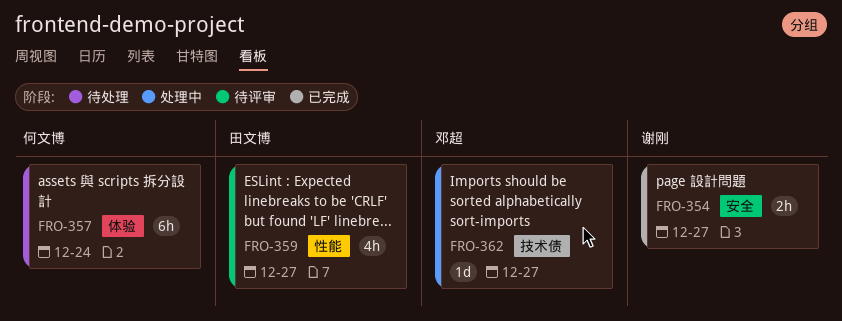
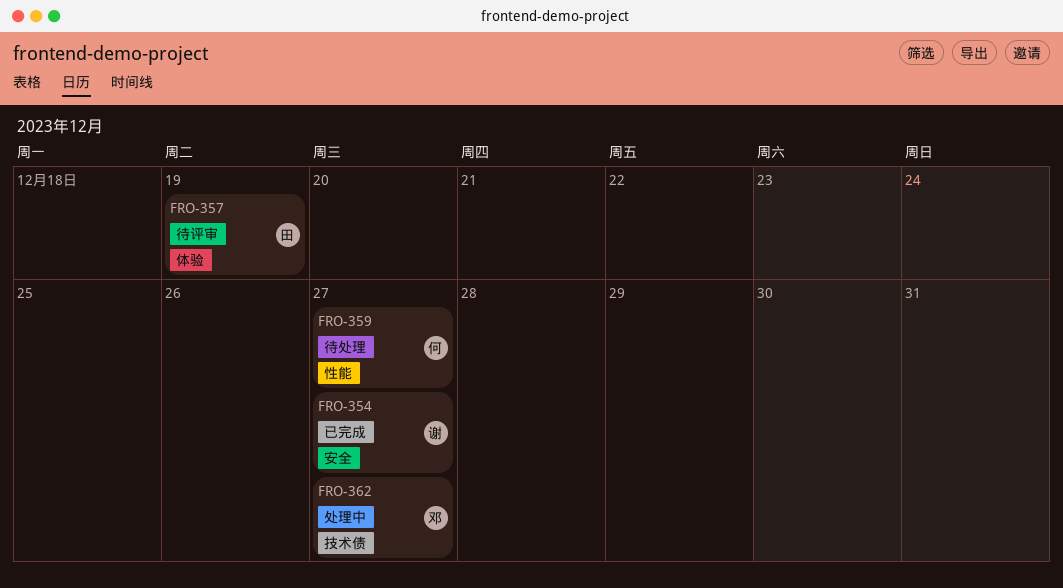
FRO-357, status: 待处理 -> 待评审
FRO-357, owner: 何文博 -> 田文博
FRO-357, due: Dec 24 -> Dec 19
FRO-359, status: 待评审 -> 待处理
FRO-359, owner: 田文博 -> 何文博

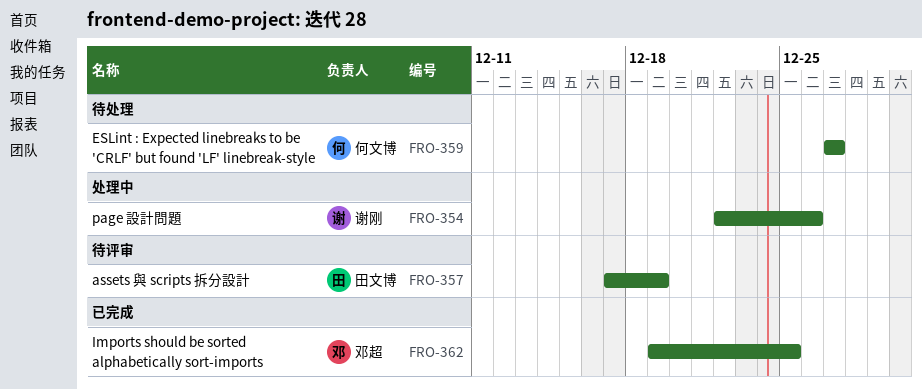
FRO-354, status: 已完成 -> 处理中
FRO-354, due: Dec 27 -> Dec 26
FRO-362, status: 处理中 -> 已完成
FRO-362, due: Dec 27 -> Dec 25

